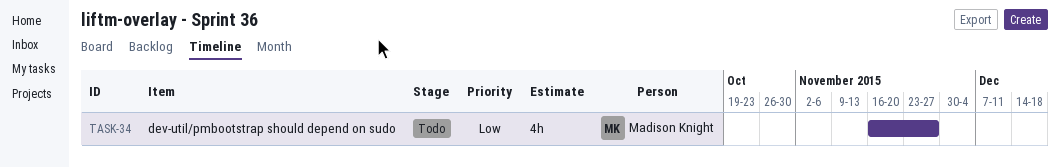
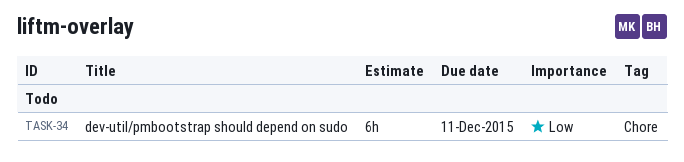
TASK-34, estimate: 4h -> 6h
TASK-34, due: Nov 27 -> Dec 11

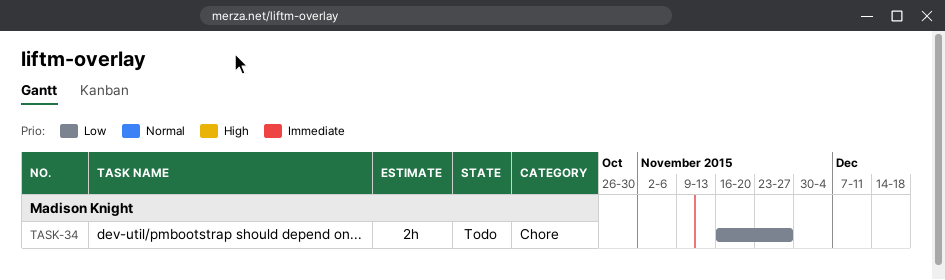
TASK-34, estimate: 6h -> 2h
TASK-34, due: Dec 11 -> Nov 27

